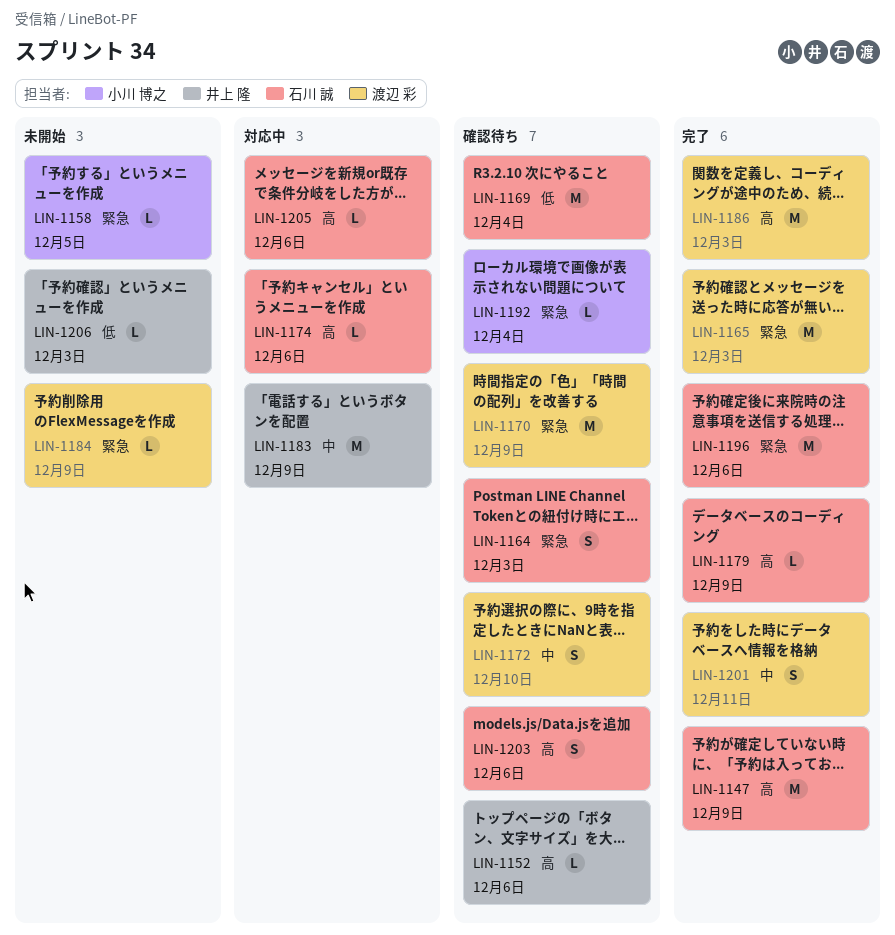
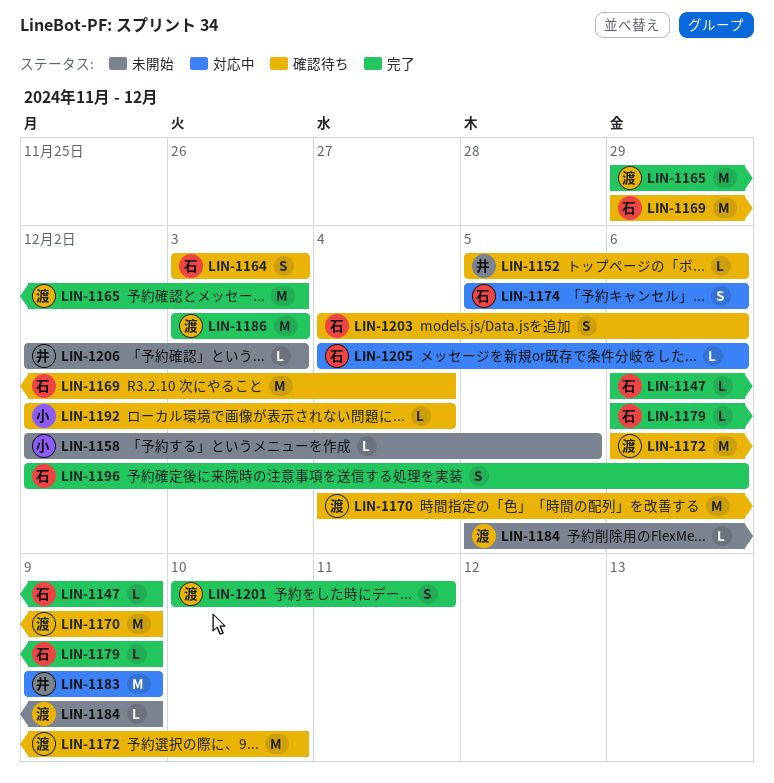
LIN-1147, estimate: M -> L
LIN-1172, estimate: S -> M
LIN-1174, estimate: L -> S
LIN-1196, estimate: M -> S

